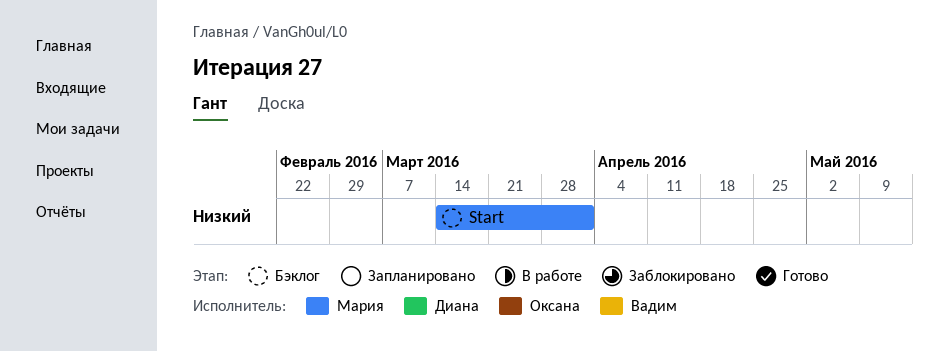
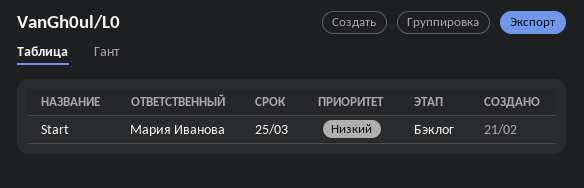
Start, due: Apr 1 -> Mar 25

